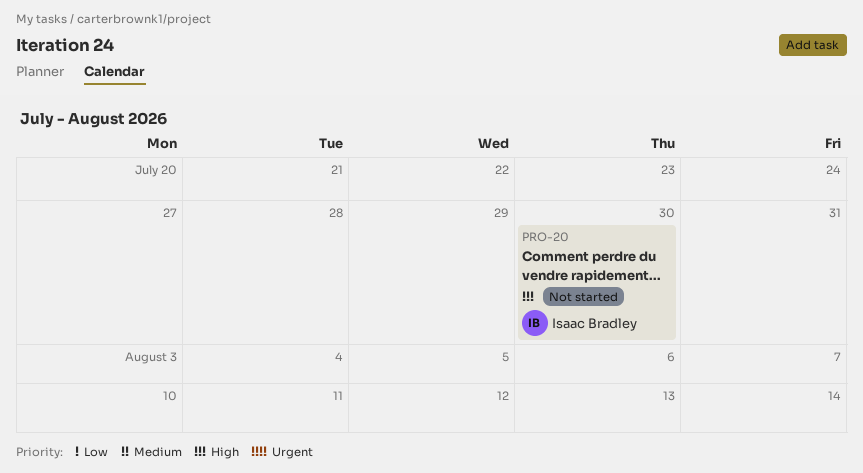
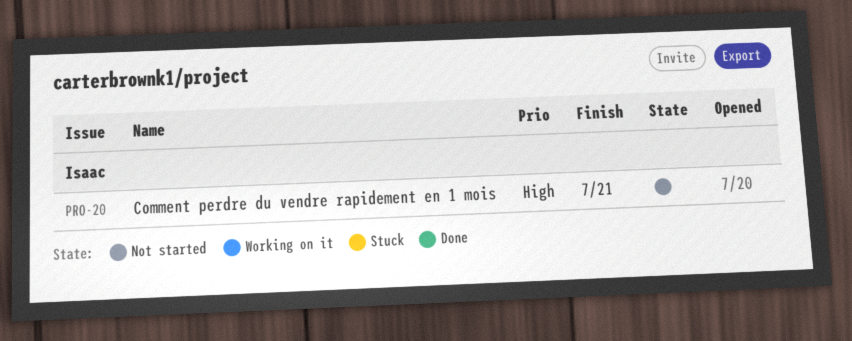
PRO-20, due: Jul 30 -> Jul 21

